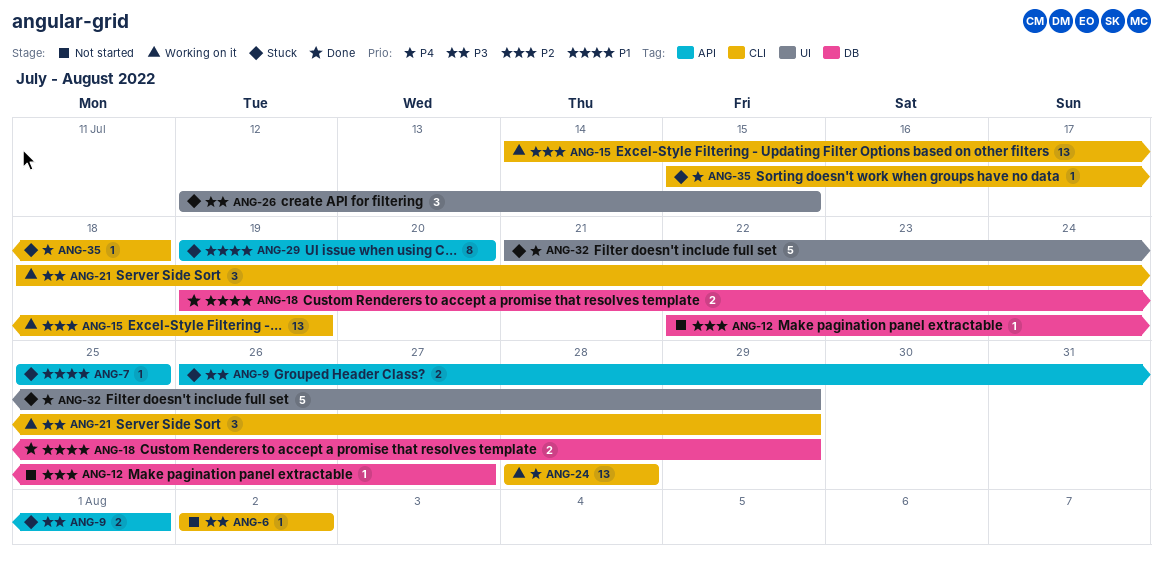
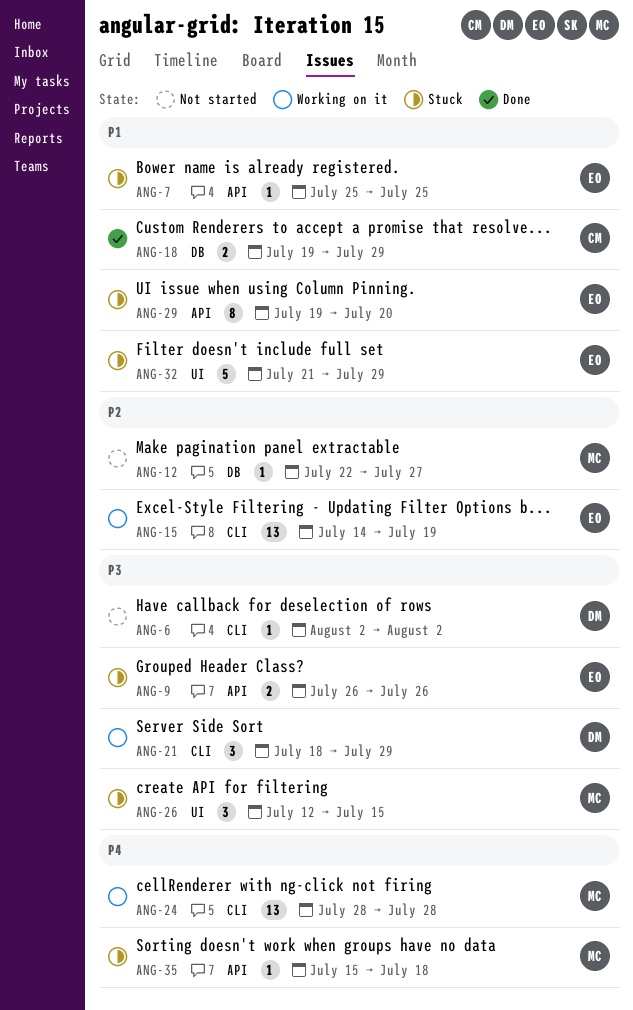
ANG-9, due: Aug 1 -> Jul 26
ANG-32, priority: P4 -> P1
ANG-35, label: CLI -> API

